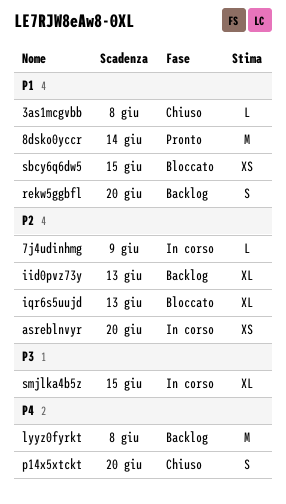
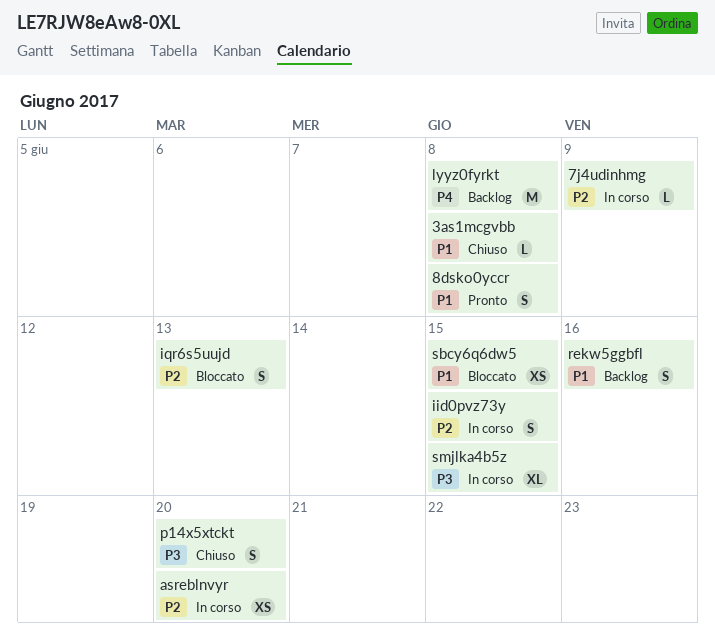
8dsko0yccr, estimate: M -> S
8dsko0yccr, due: Jun 14 -> Jun 8
iid0pvz73y, status: Backlog -> In corso
iid0pvz73y, estimate: XL -> S
iid0pvz73y, due: Jun 13 -> Jun 15
iqr6s5uujd, estimate: XL -> S
p14x5xtckt, priority: P4 -> P3
rekw5ggbfl, due: Jun 20 -> Jun 16

